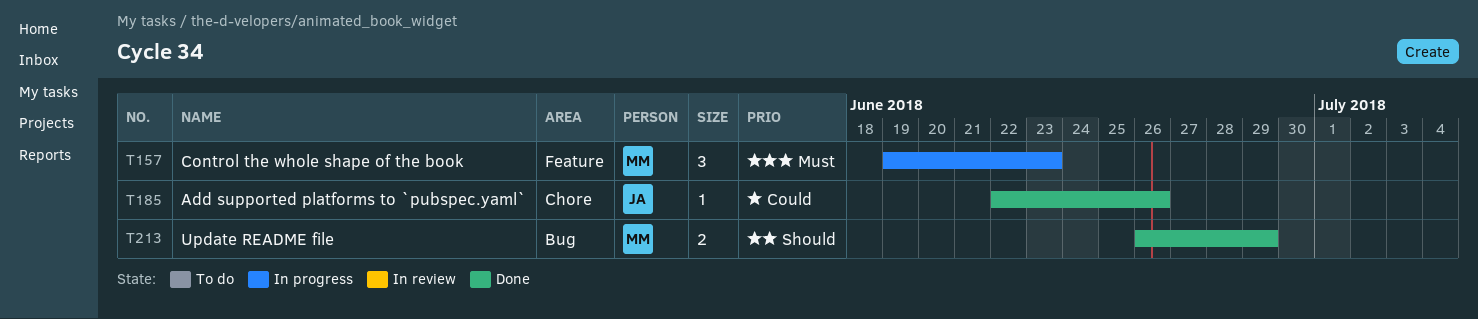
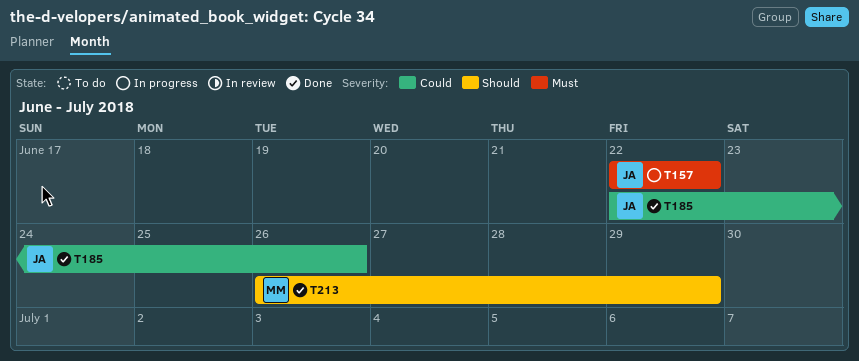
T157, owner: MM -> JA
T157, start: Jun 19 -> Jun 22
T157, due: Jun 23 -> Jun 22

